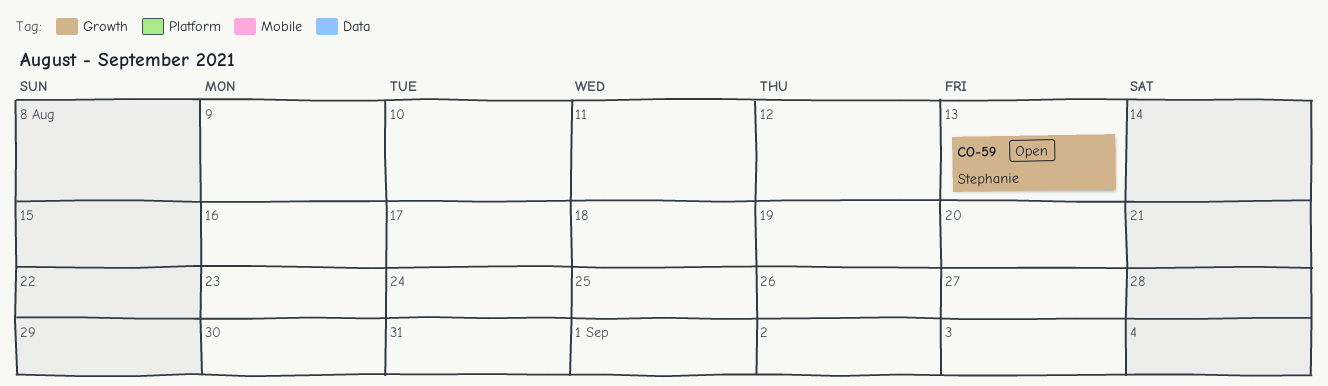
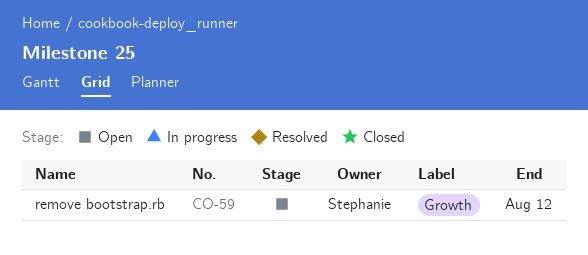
CO-59, due: Aug 13 -> Aug 12

